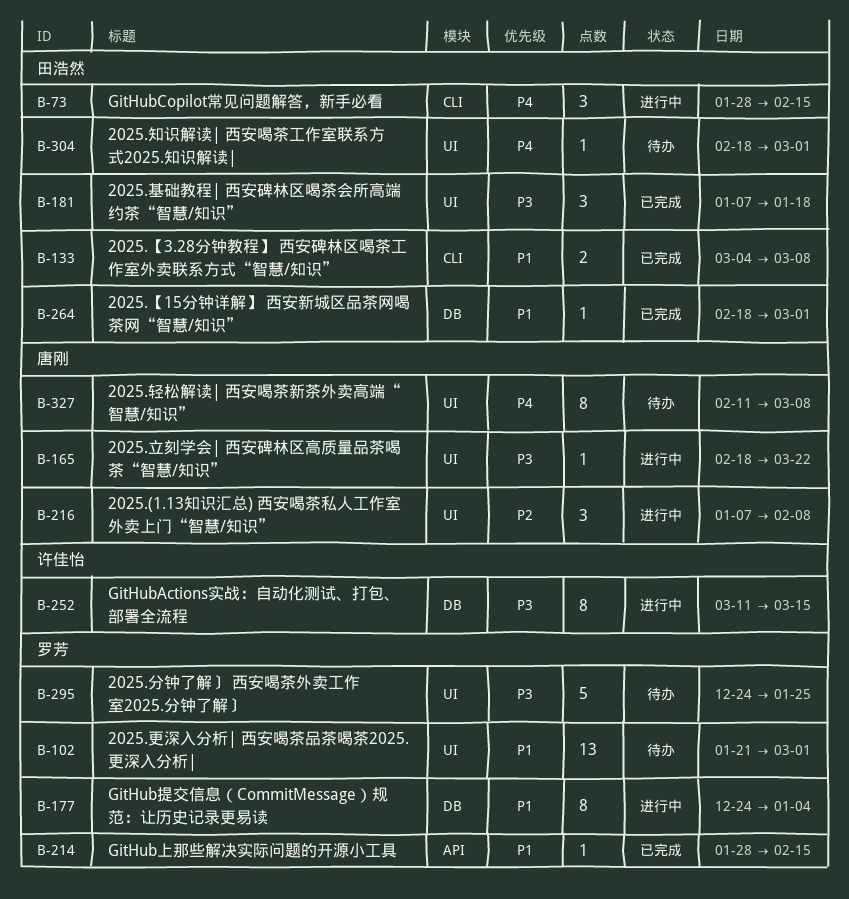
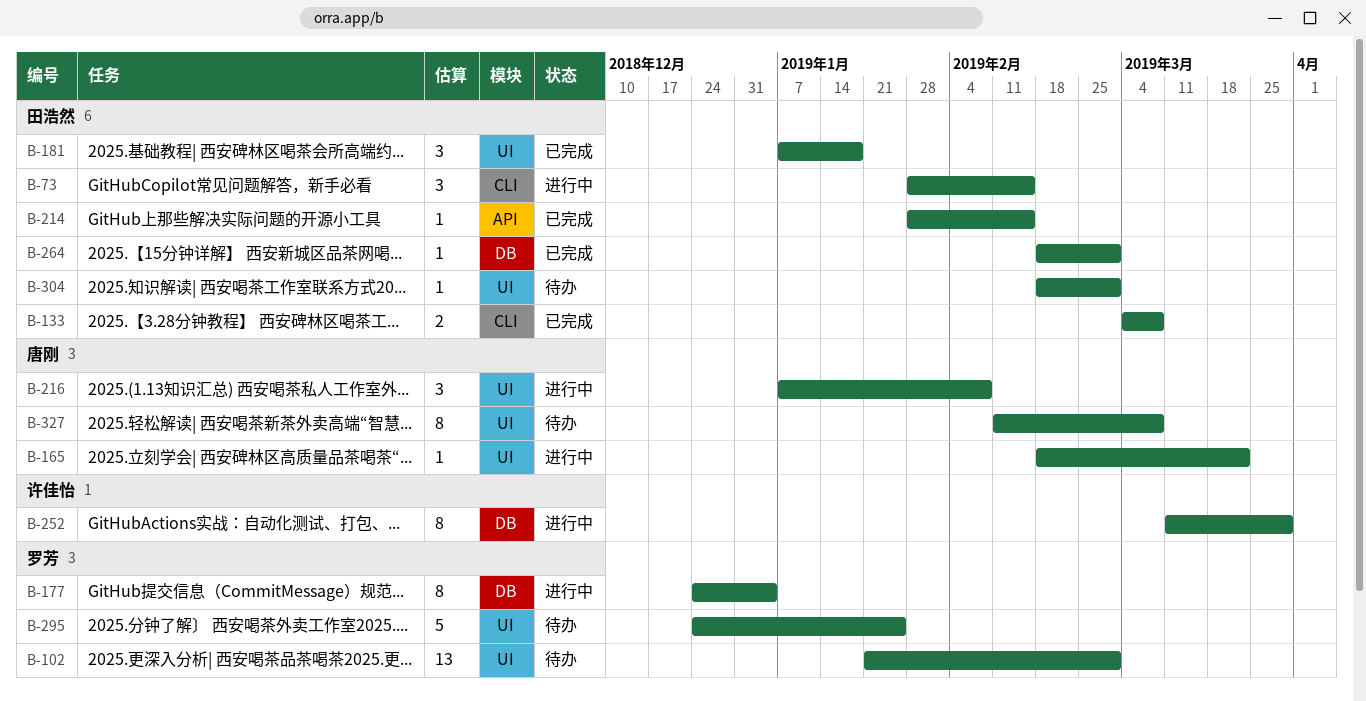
B-214, owner: 罗芳 -> 田浩然
B-252, due: Mar 15 -> Mar 29

